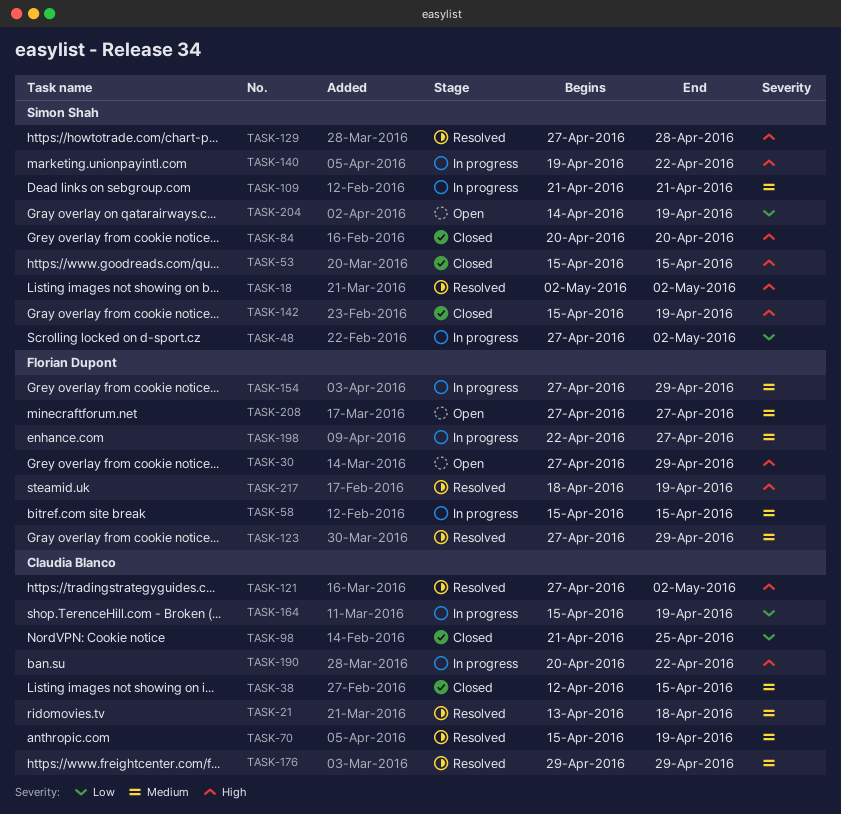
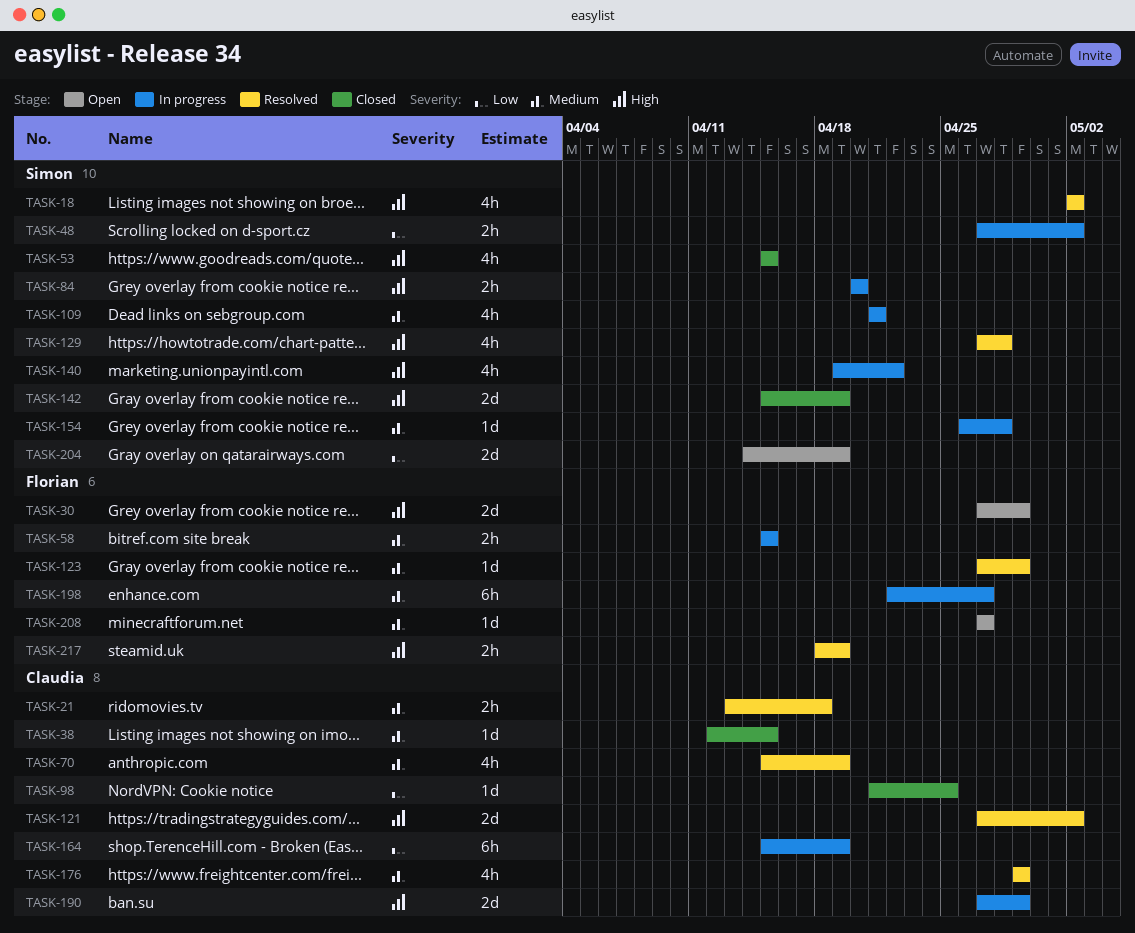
TASK-84, status: Closed -> In progress
TASK-154, owner: Florian Dupont -> Simon Shah
TASK-154, start: Apr 27 -> Apr 26
TASK-154, due: Apr 29 -> Apr 28
TASK-190, start: Apr 20 -> Apr 27
TASK-190, due: Apr 22 -> Apr 29

